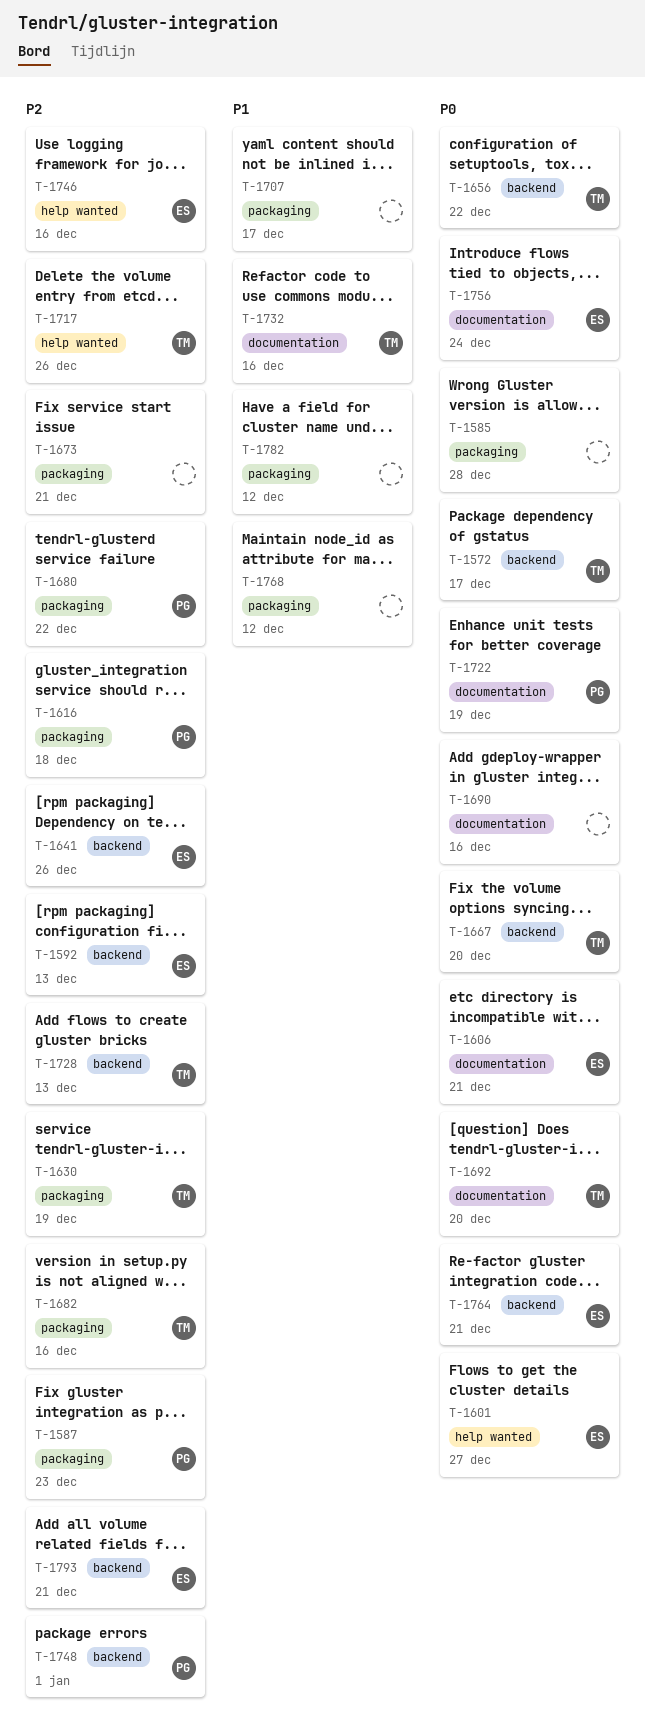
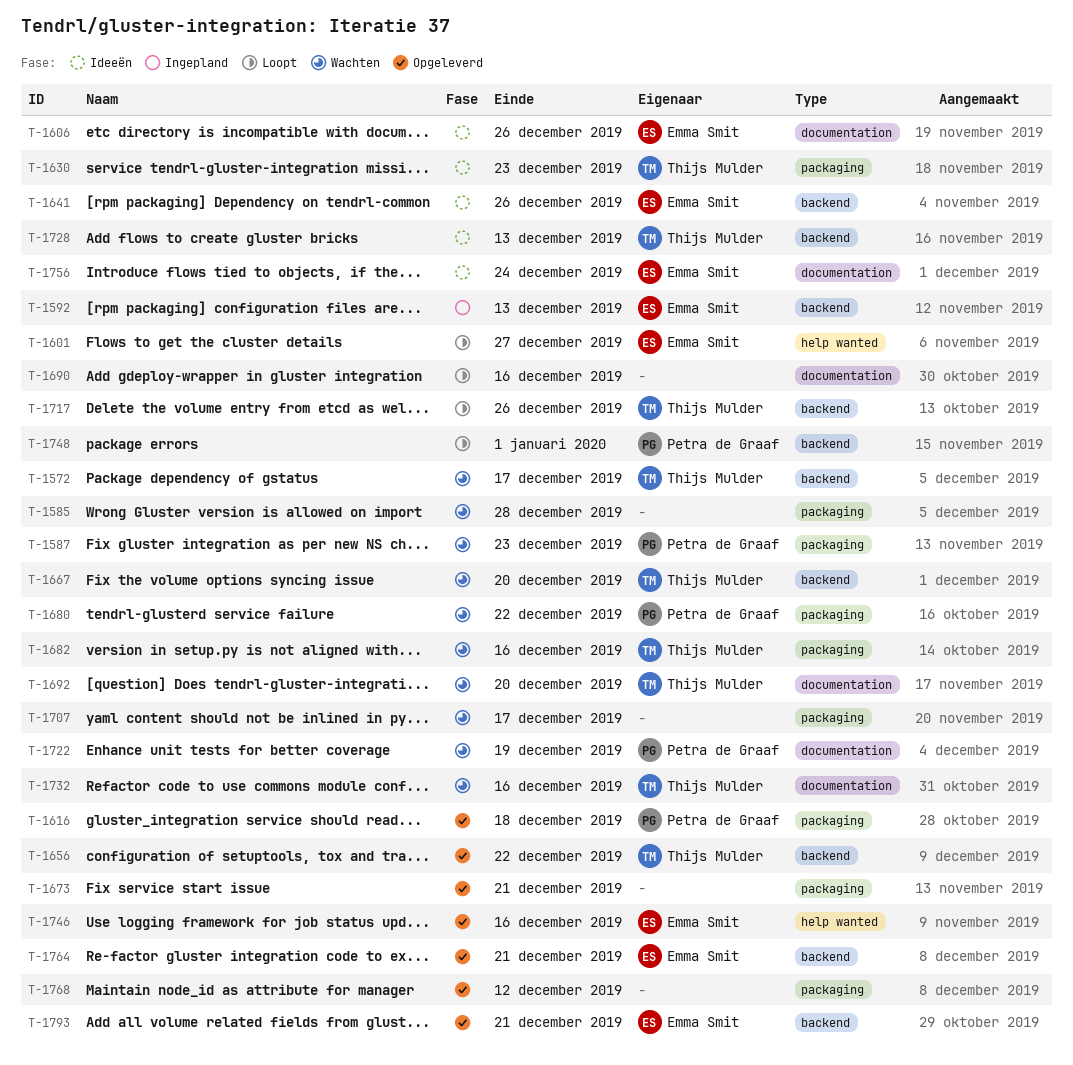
T-1606, due: Dec 21 -> Dec 26
T-1630, due: Dec 19 -> Dec 23
T-1717, label: help wanted -> backend
T-1782: present -> none

